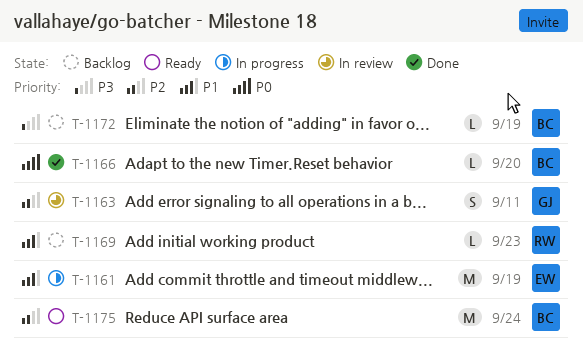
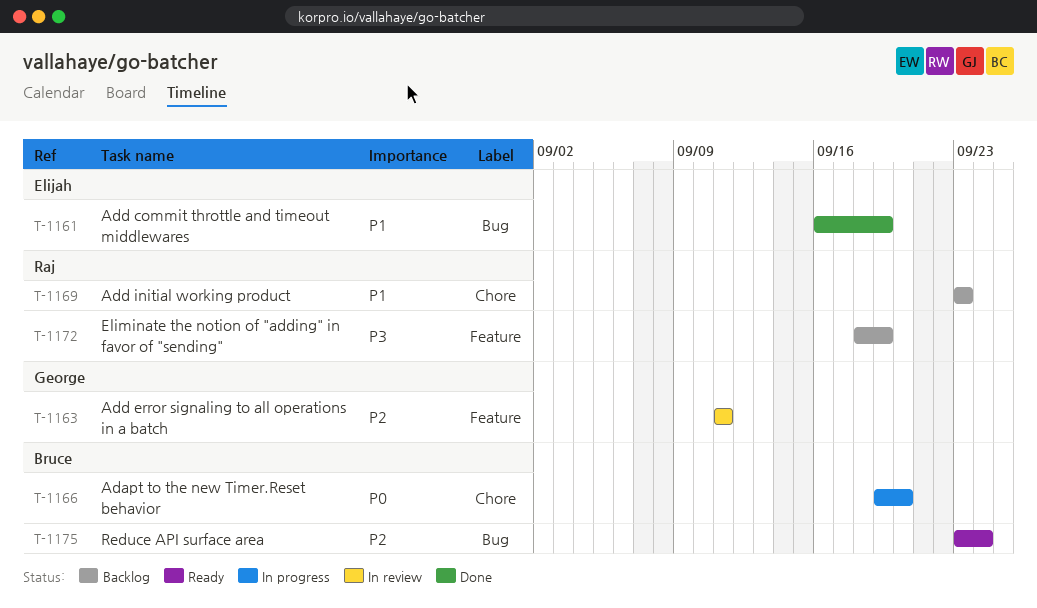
T-1161, status: In progress -> Done
T-1166, status: Done -> In progress
T-1172, owner: Bruce -> Raj

